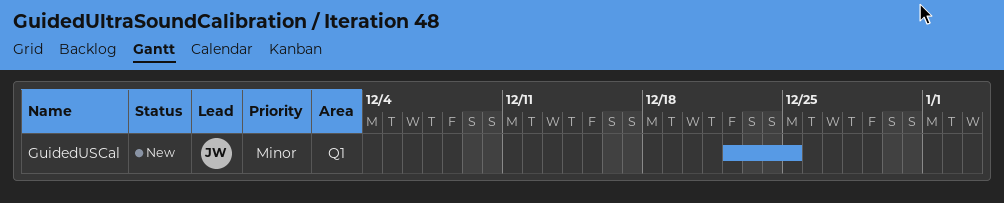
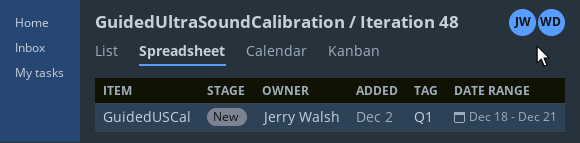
GuidedUSCal, start: Dec 22 -> Dec 18
GuidedUSCal, due: Dec 25 -> Dec 21

